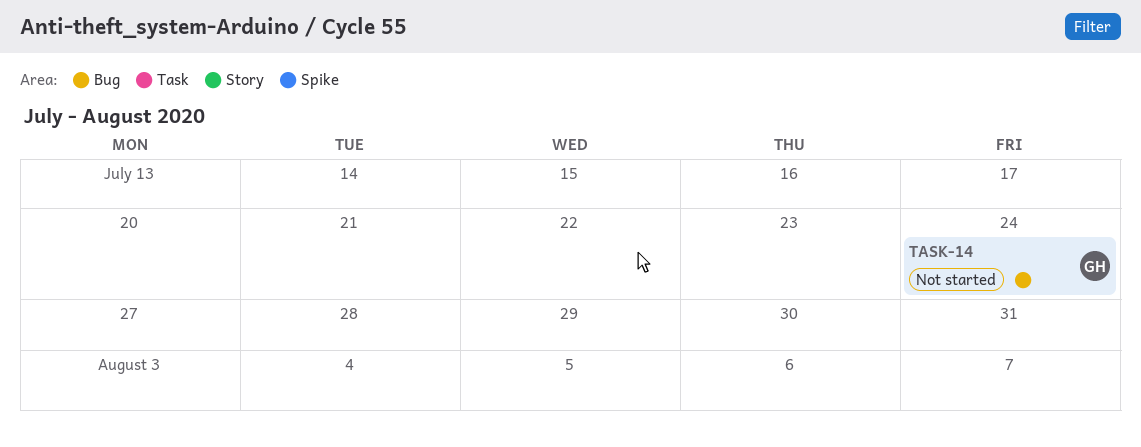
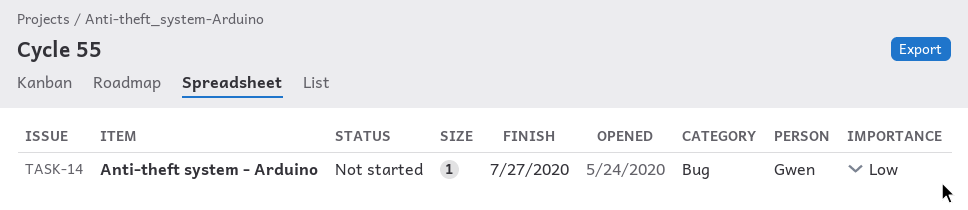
TASK-14, due: Jul 24 -> Jul 27

